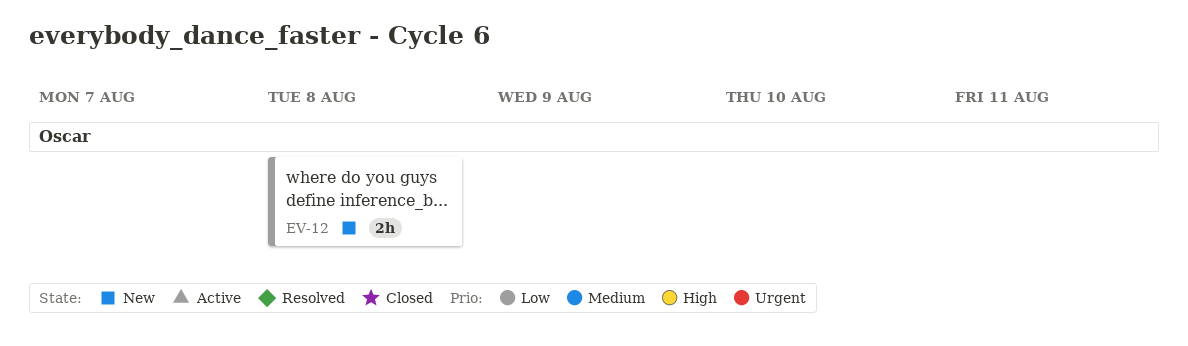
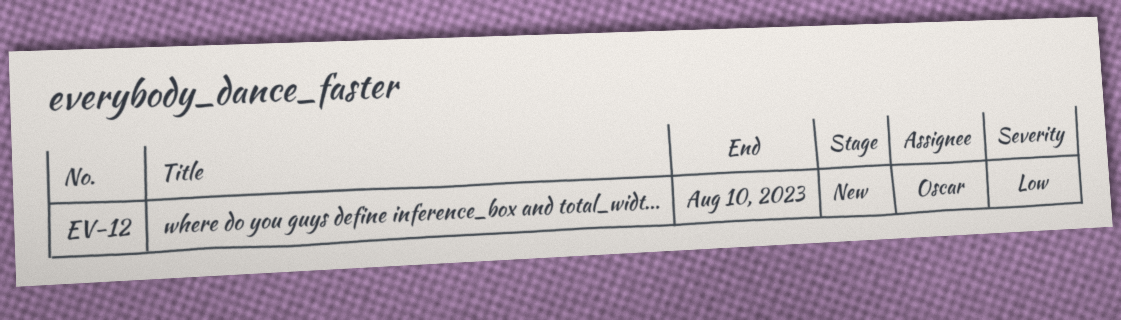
EV-12, due: Aug 8 -> Aug 10

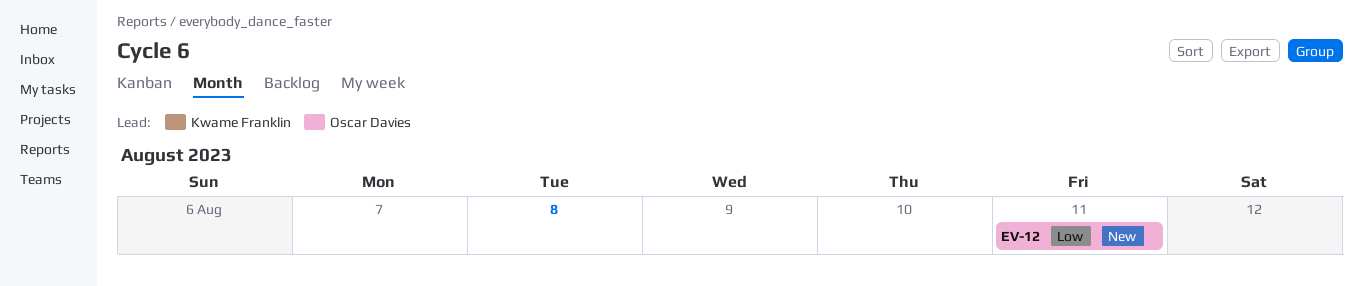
EV-12, due: Aug 10 -> Aug 11

